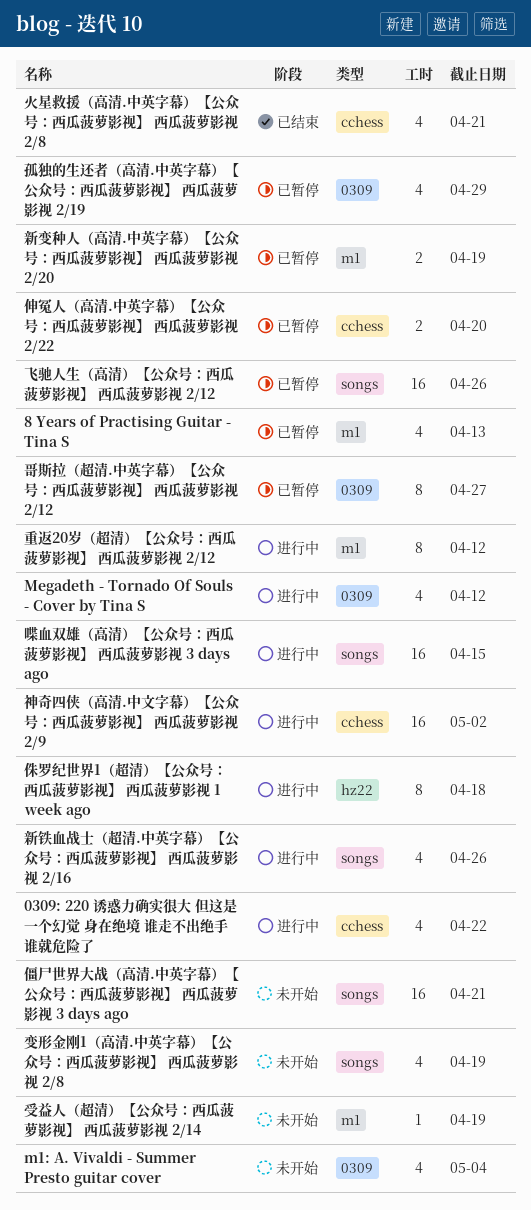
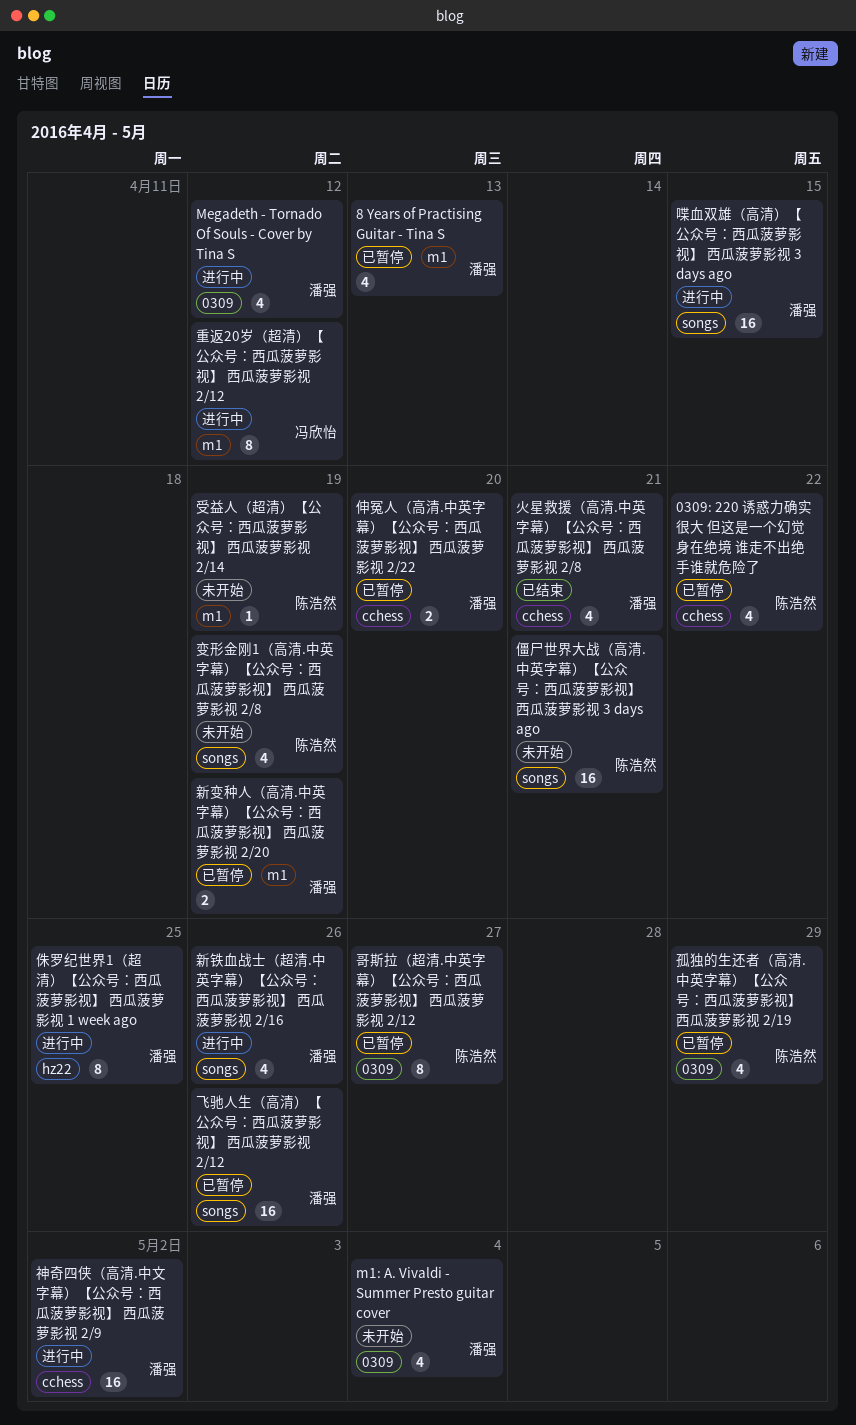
0309: 220 诱惑力确实很大 但这是一个幻觉 身在绝境 谁走不出绝手谁就危险了, status: 进行中 -> 已暂停
侏罗纪世界1（超清）【公众号：西瓜菠萝影视】 西瓜菠萝影视 1 week ago, due: Apr 18 -> Apr 25

